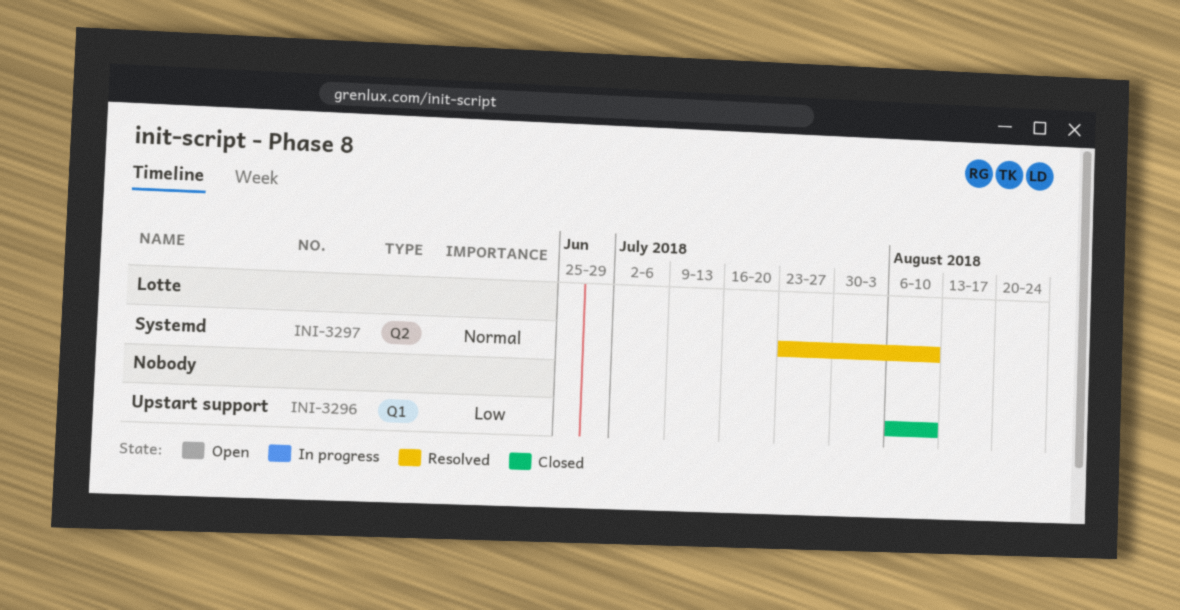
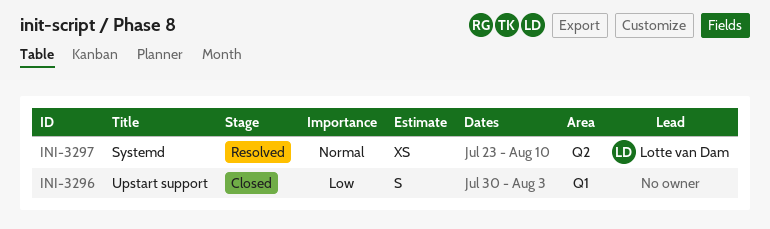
INI-3296, start: Aug 6 -> Jul 30
INI-3296, due: Aug 10 -> Aug 3

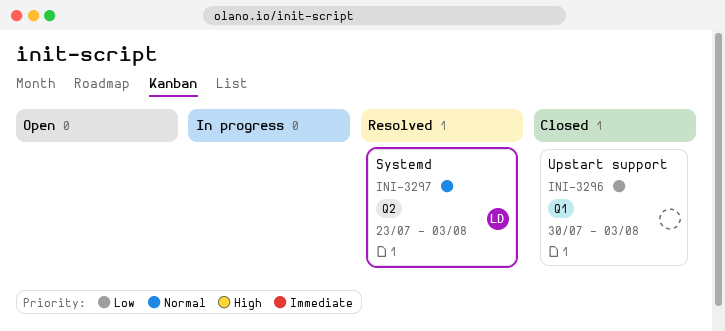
INI-3297, due: Aug 10 -> Aug 3

